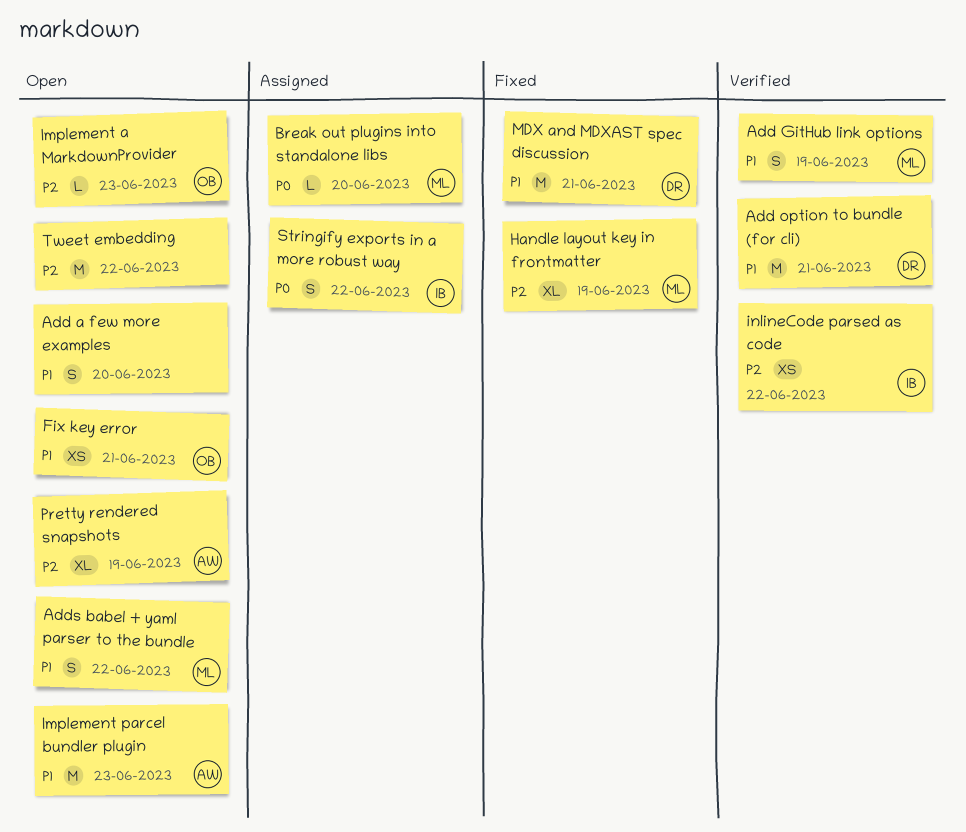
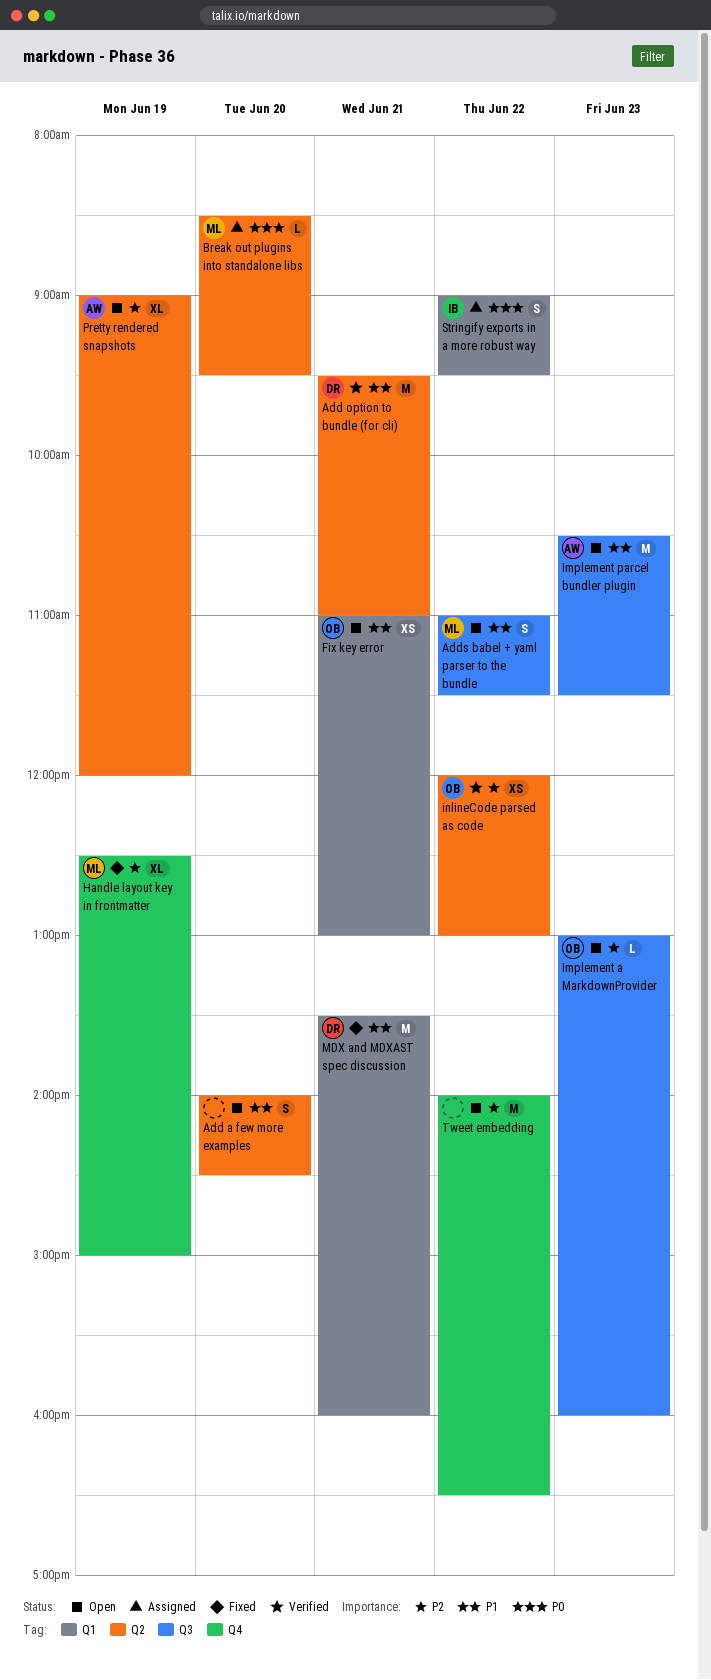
Add GitHub link options: present -> none
inlineCode parsed as code, owner: IB -> OB

